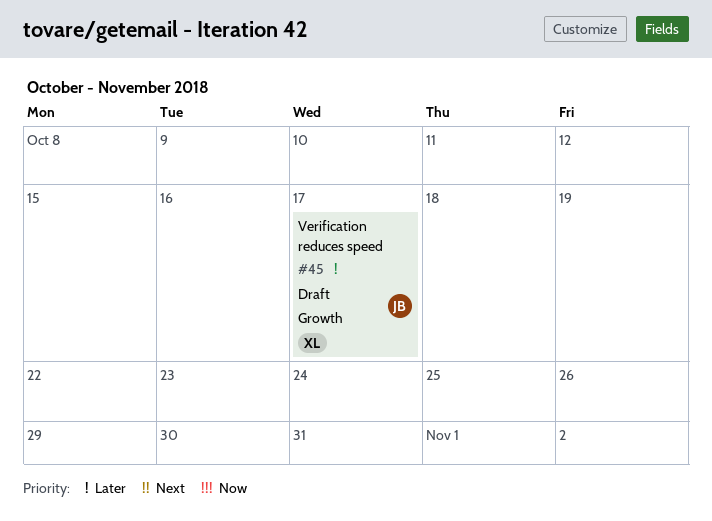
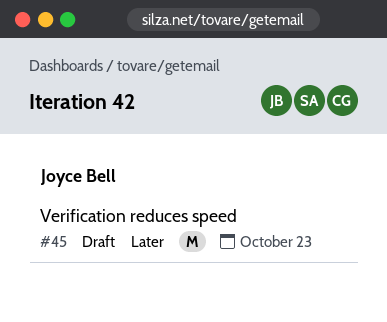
#45, estimate: XL -> M
#45, due: Oct 17 -> Oct 23

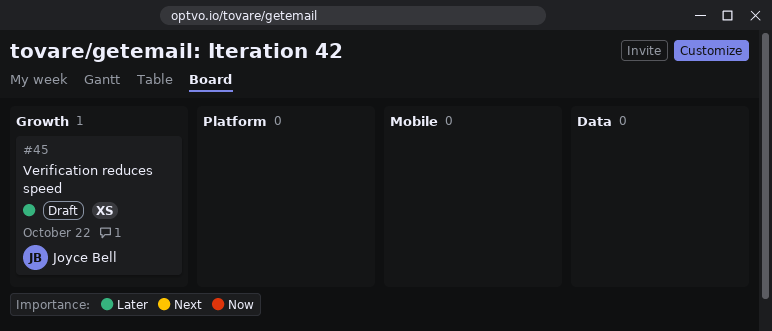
#45, estimate: M -> XS
#45, due: Oct 23 -> Oct 22

